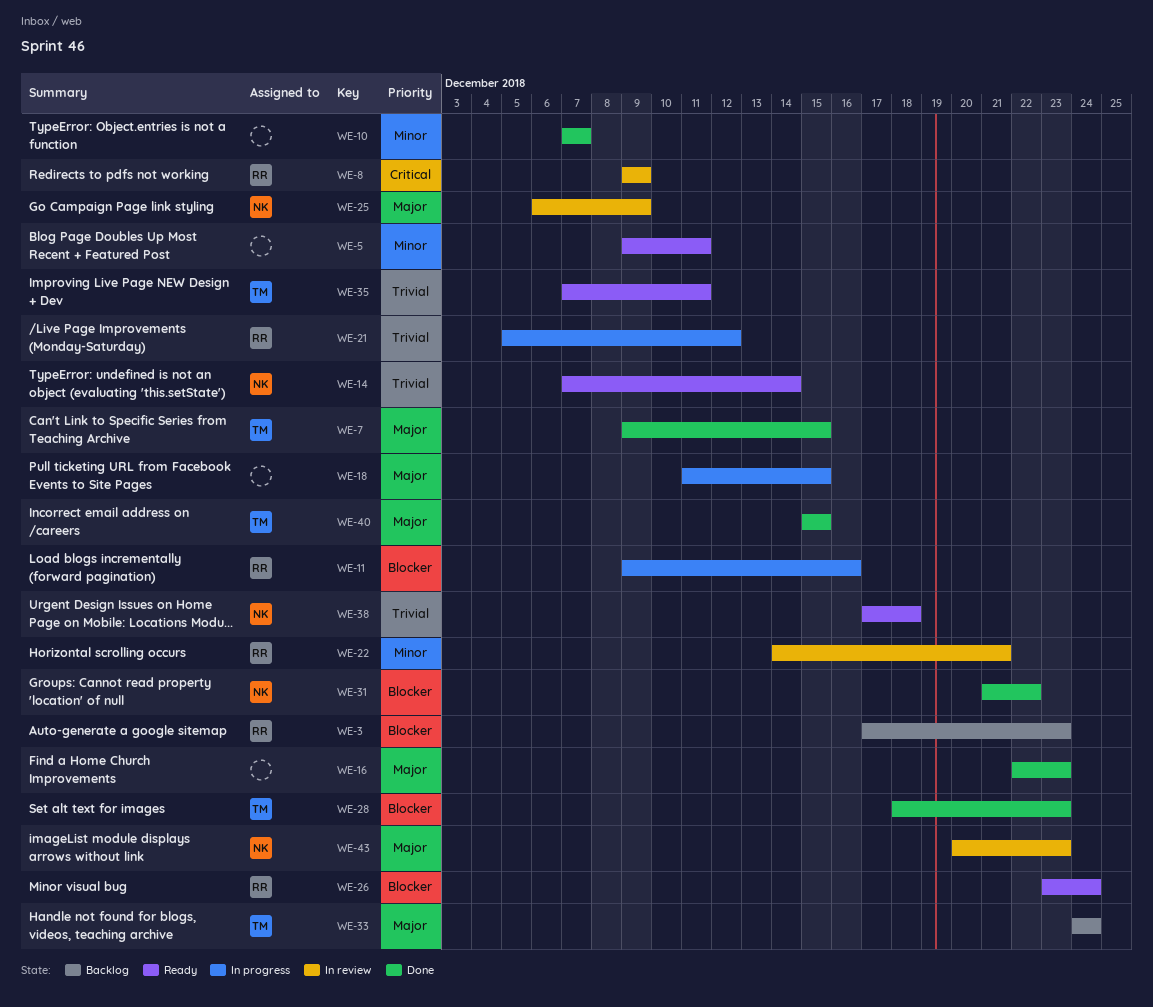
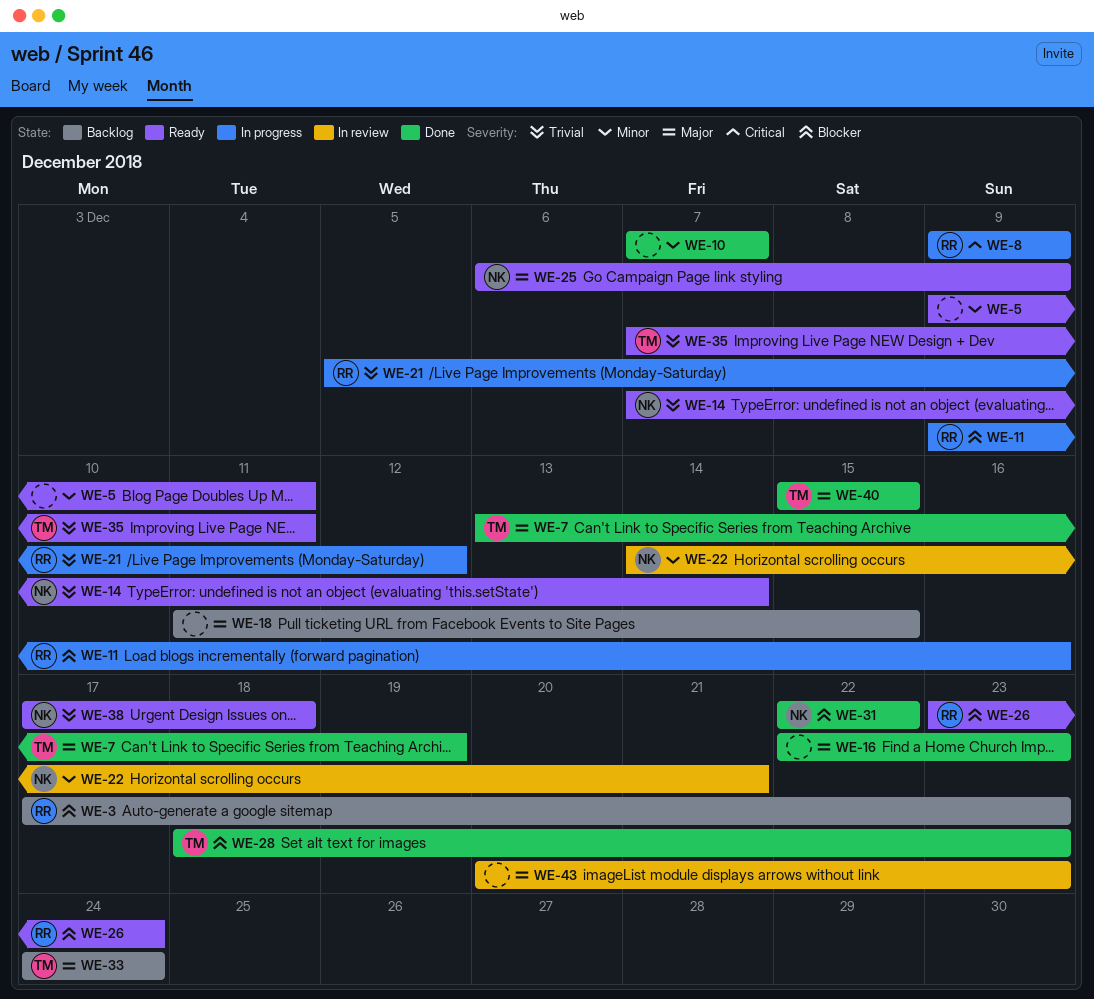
WE-7, start: Dec 9 -> Dec 13
WE-7, due: Dec 15 -> Dec 19
WE-8, status: In review -> In progress
WE-18, status: In progress -> Backlog
WE-22, owner: RR -> NK
WE-25, status: In review -> Ready
WE-31, start: Dec 21 -> Dec 22
WE-43, owner: NK -> none

